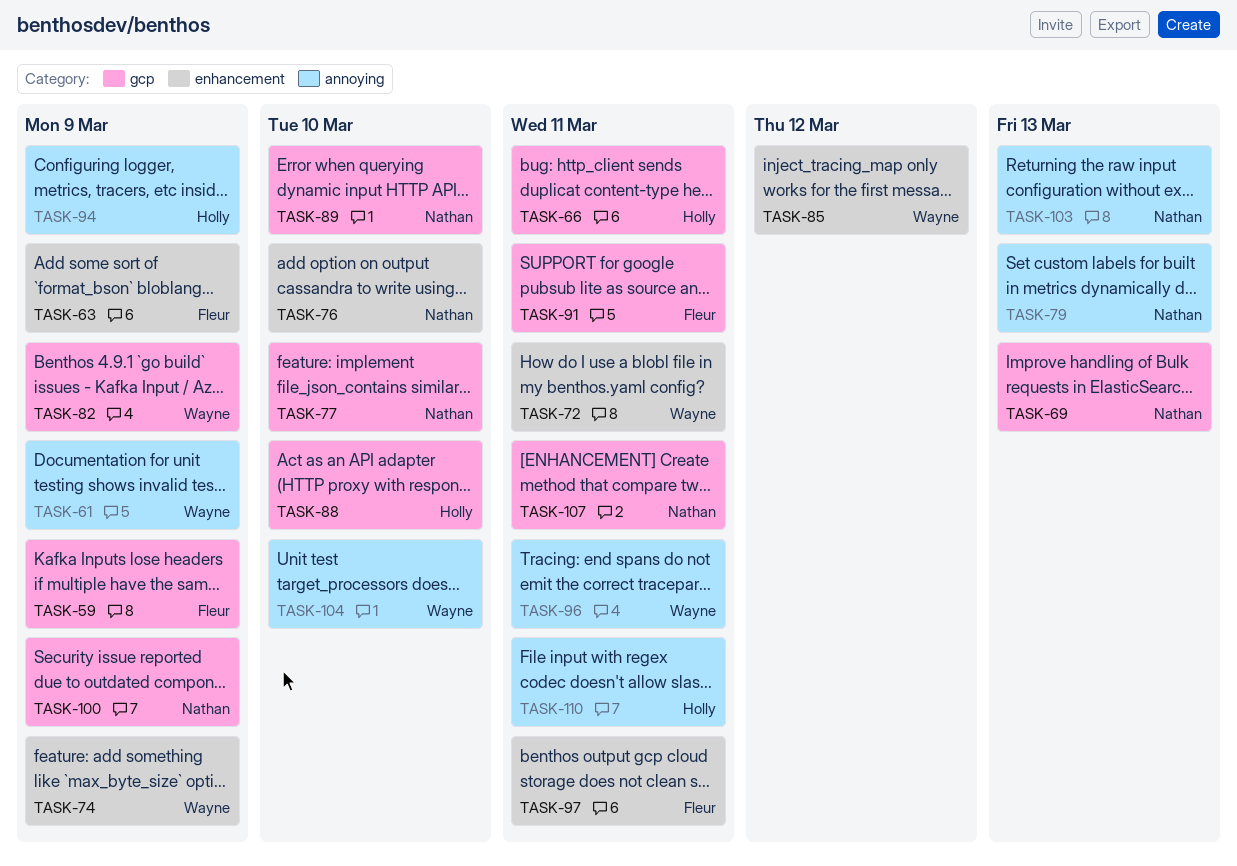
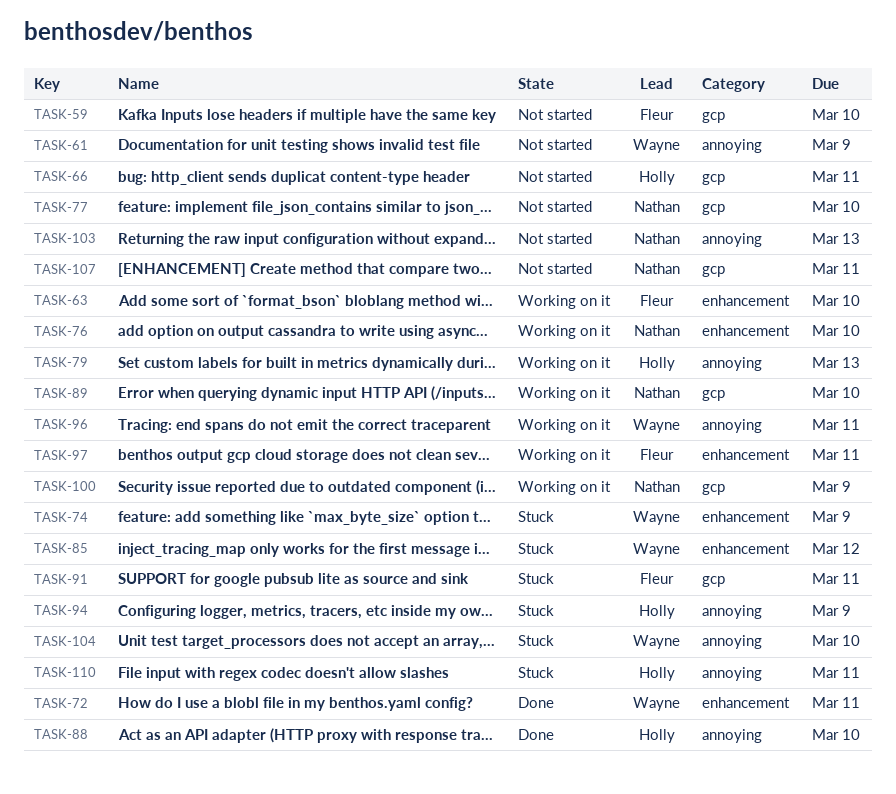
TASK-59, due: Mar 9 -> Mar 10
TASK-63, due: Mar 9 -> Mar 10
TASK-69: present -> none
TASK-79, owner: Nathan -> Holly
TASK-82: present -> none
TASK-88, label: gcp -> annoying

